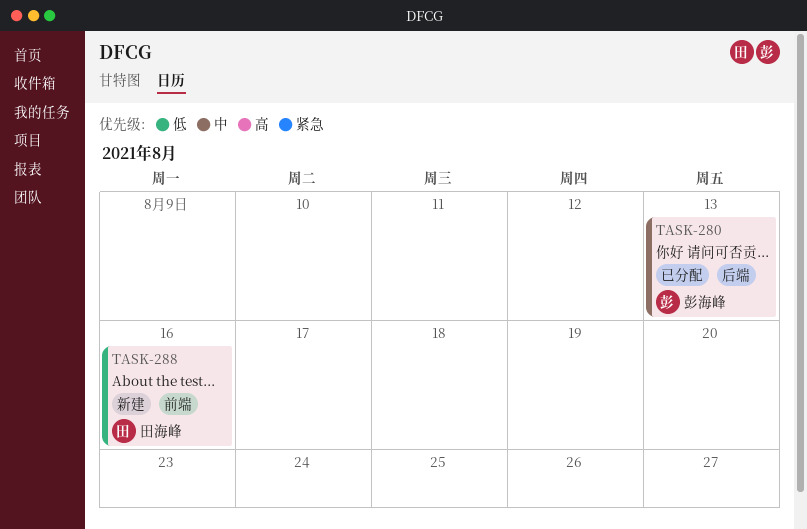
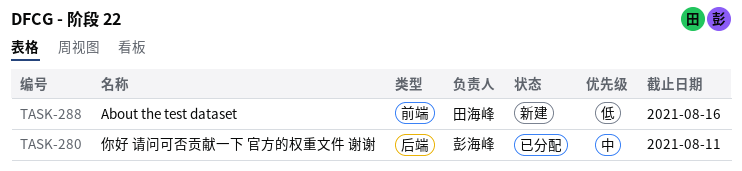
TASK-280, due: Aug 13 -> Aug 11

